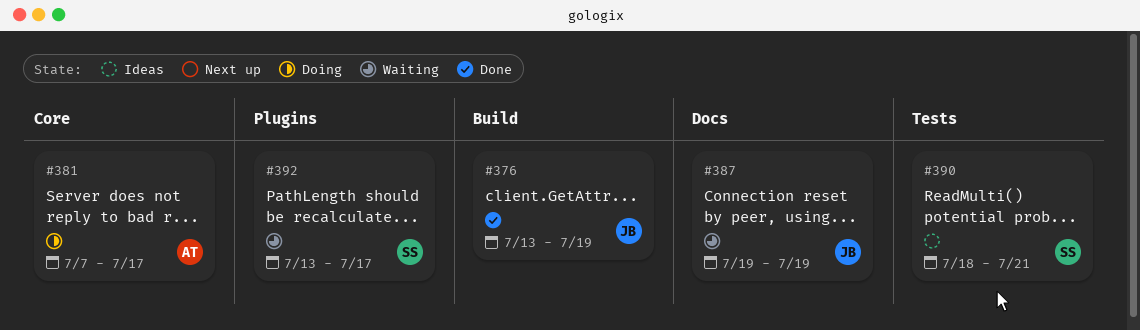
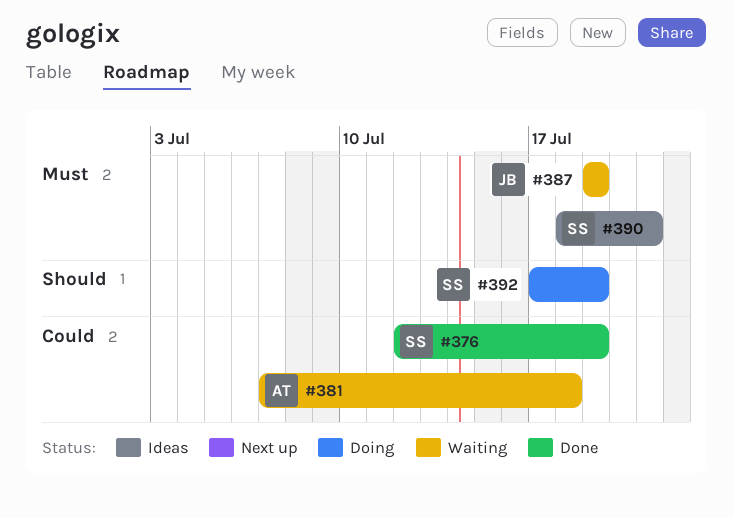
#376, owner: JB -> SS
#376, start: Jul 13 -> Jul 12
#381, status: Doing -> Waiting
#381, due: Jul 17 -> Jul 18
#392, status: Waiting -> Doing
#392, start: Jul 13 -> Jul 17
#392, due: Jul 17 -> Jul 19

